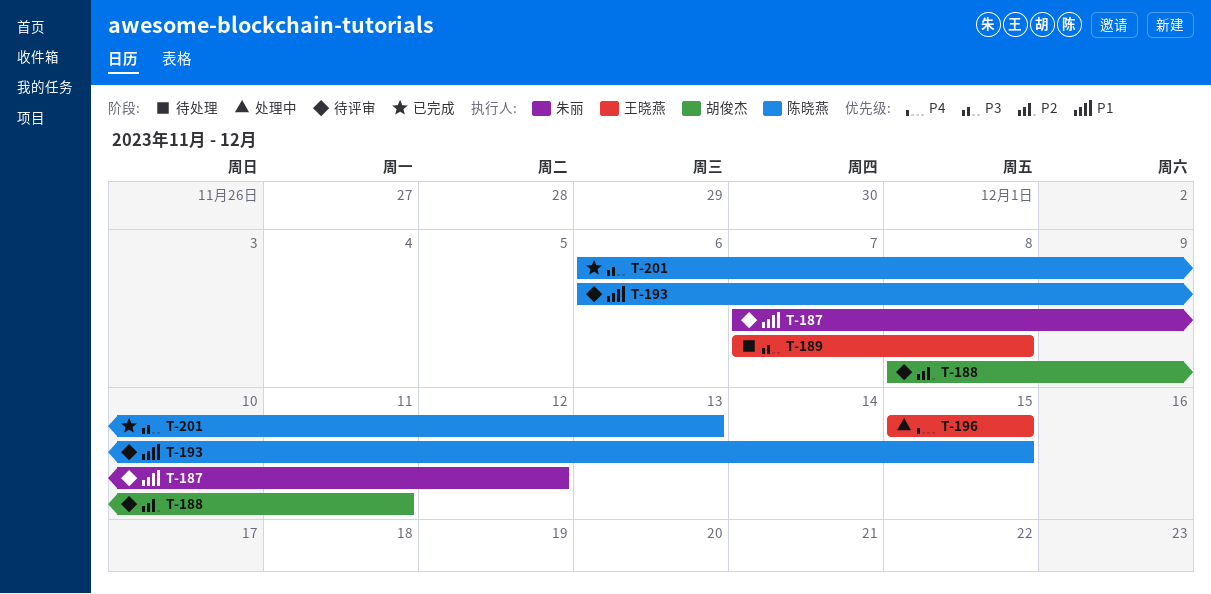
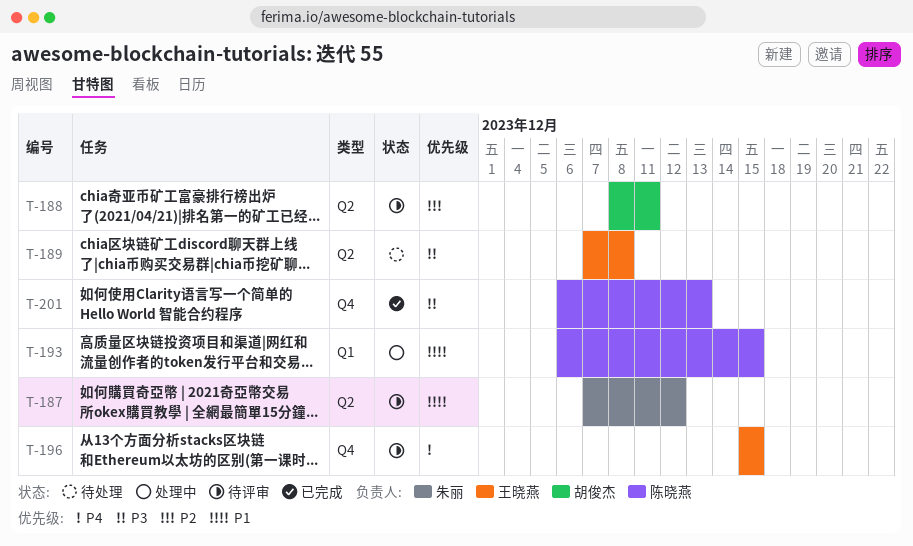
T-193, status: 待评审 -> 处理中
T-196, status: 处理中 -> 待评审

